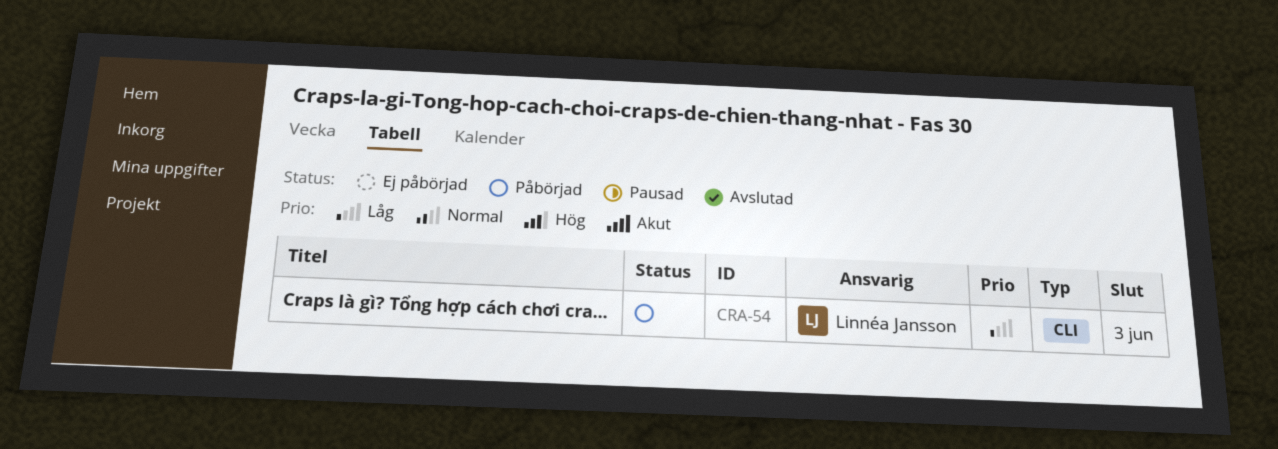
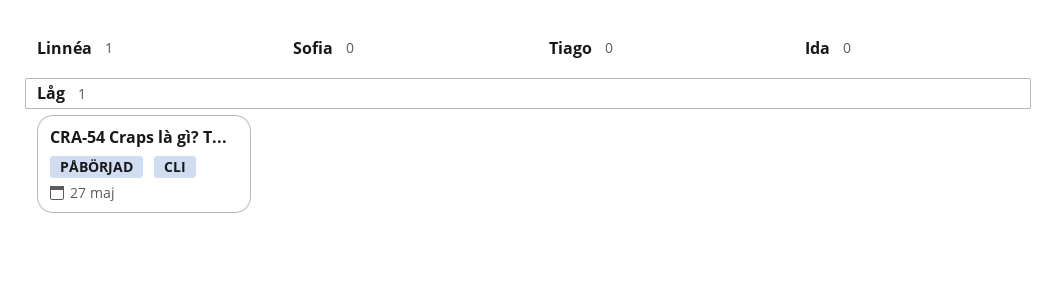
CRA-54, due: Jun 3 -> May 27

